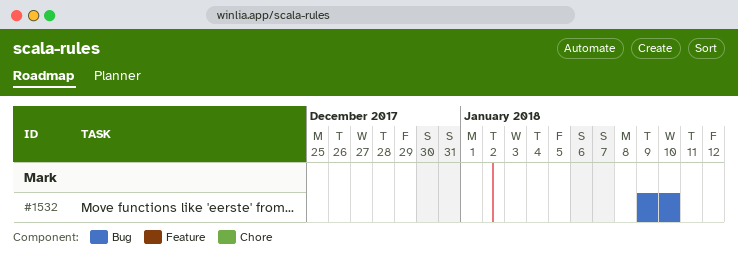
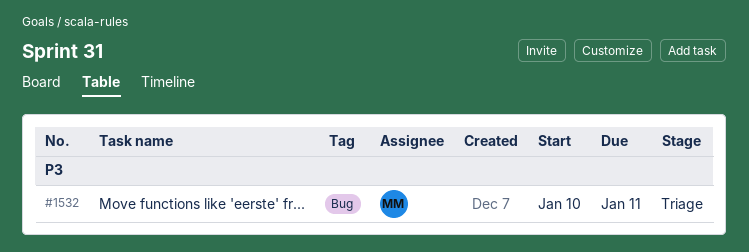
#1532, start: Jan 9 -> Jan 10
#1532, due: Jan 10 -> Jan 11

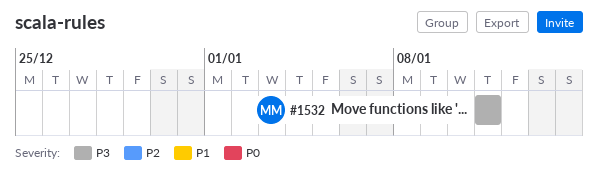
#1532, start: Jan 10 -> Jan 11

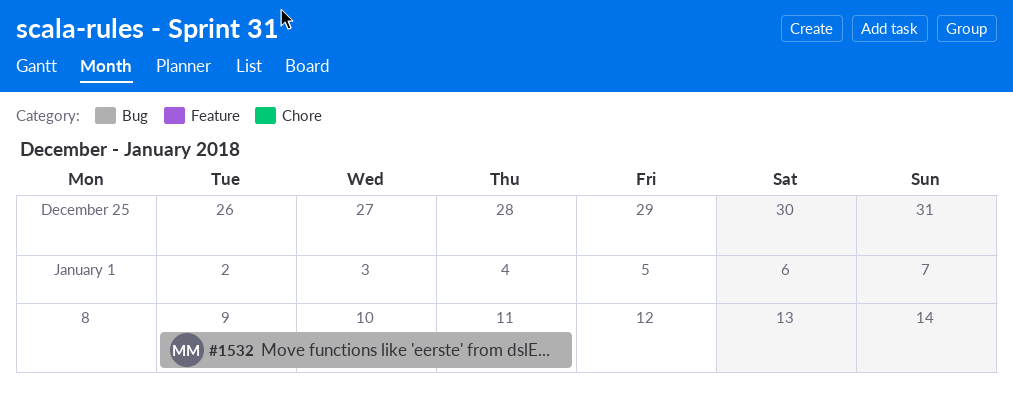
#1532, start: Jan 11 -> Jan 9

